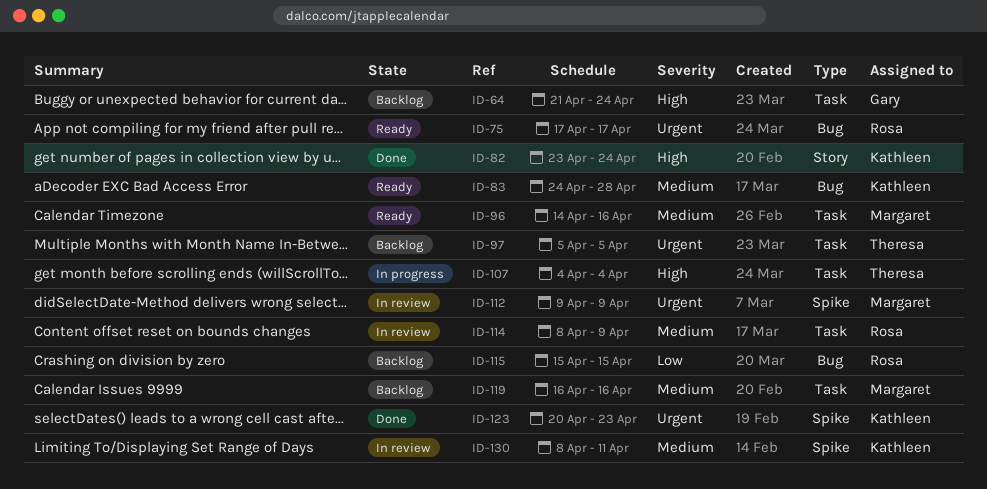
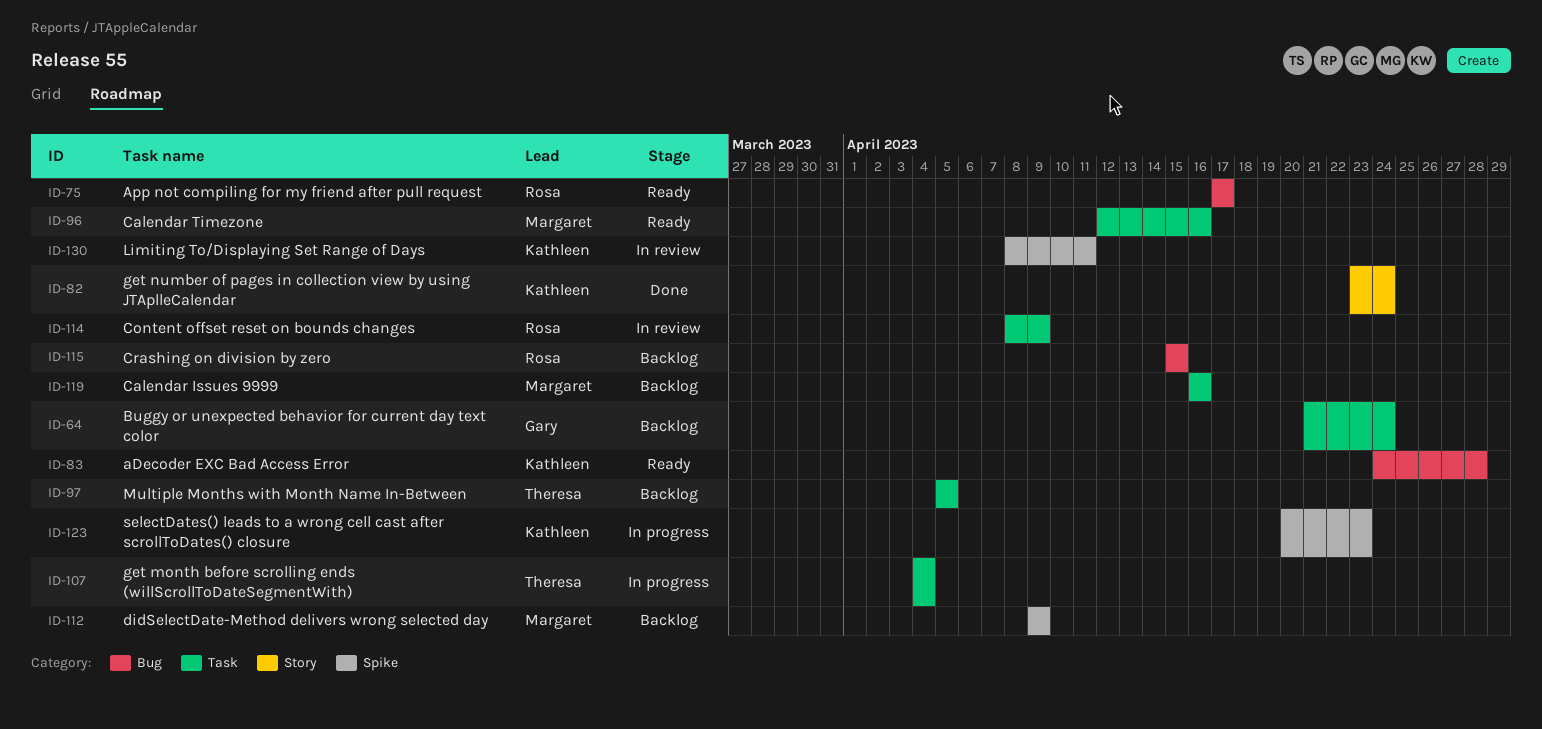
ID-96, start: Apr 14 -> Apr 12
ID-112, status: In review -> Backlog
ID-123, status: Done -> In progress

